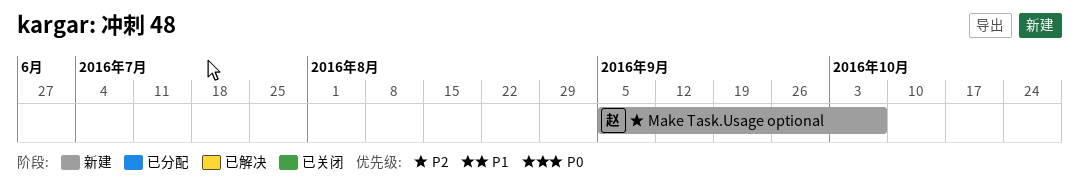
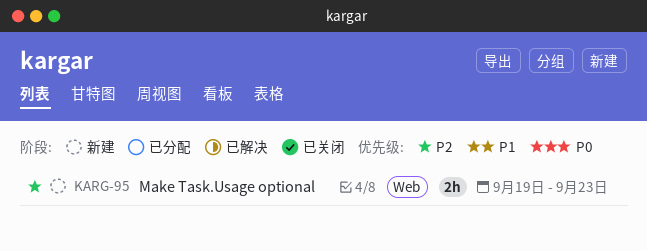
Make Task.Usage optional, start: Sep 5 -> Sep 19
Make Task.Usage optional, due: Oct 7 -> Sep 23

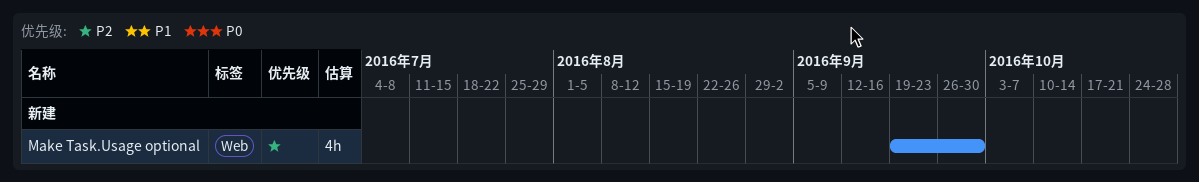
Make Task.Usage optional, estimate: 2h -> 4h
Make Task.Usage optional, due: Sep 23 -> Sep 30

